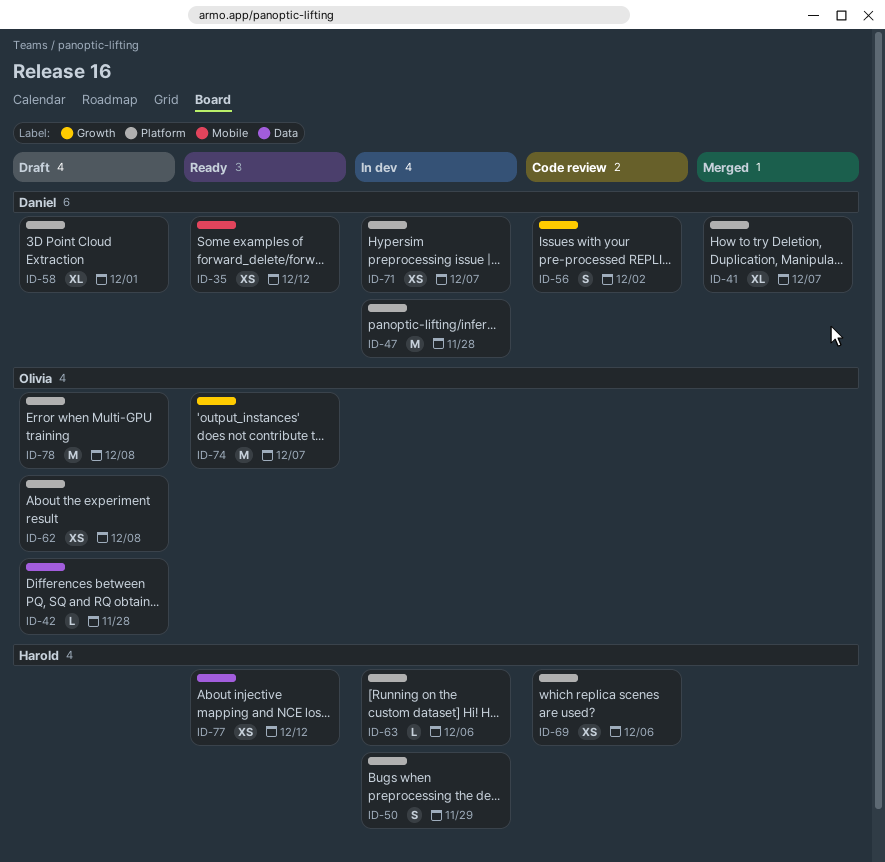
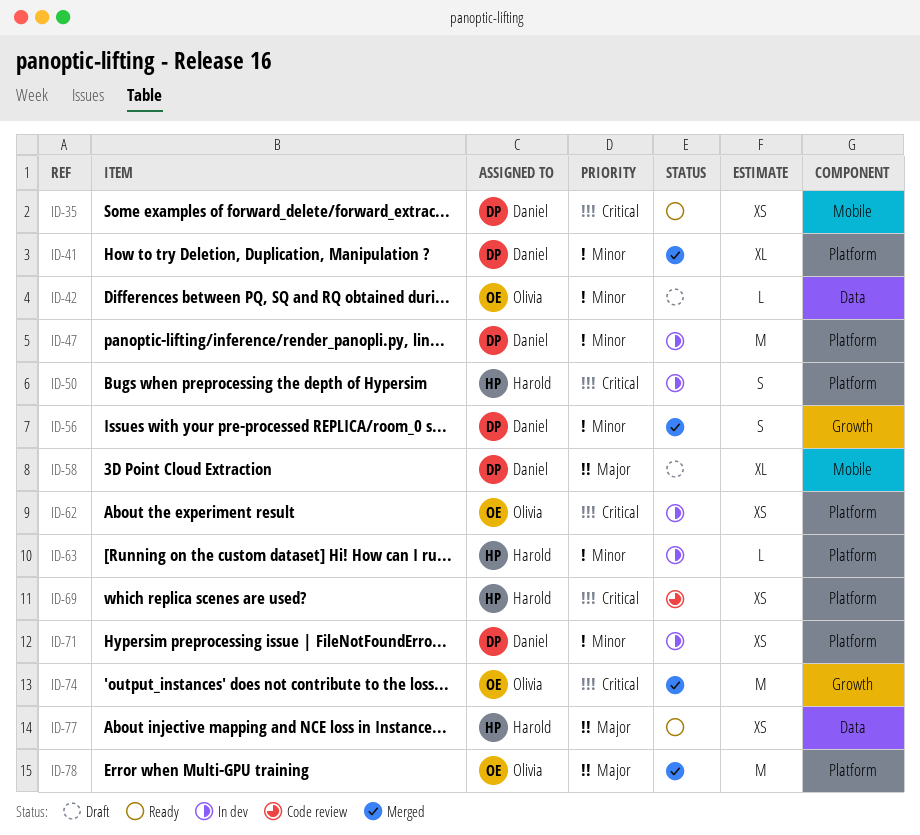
ID-56, status: Code review -> Merged
ID-58, label: Platform -> Mobile
ID-62, status: Draft -> In dev
ID-74, status: Ready -> Merged
ID-78, status: Draft -> Merged

